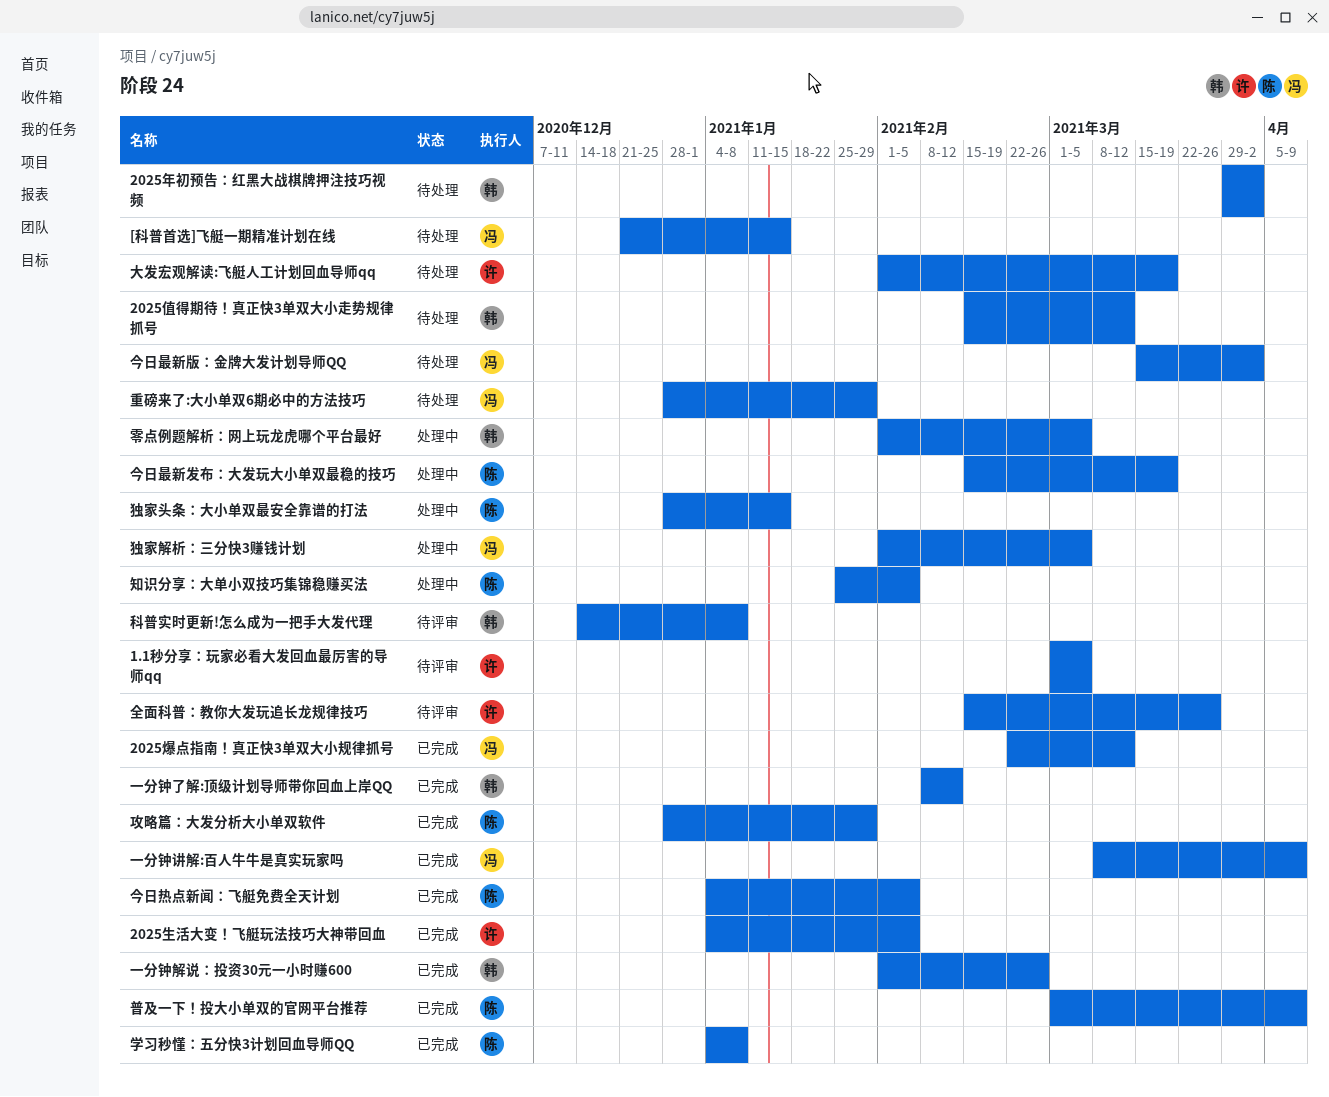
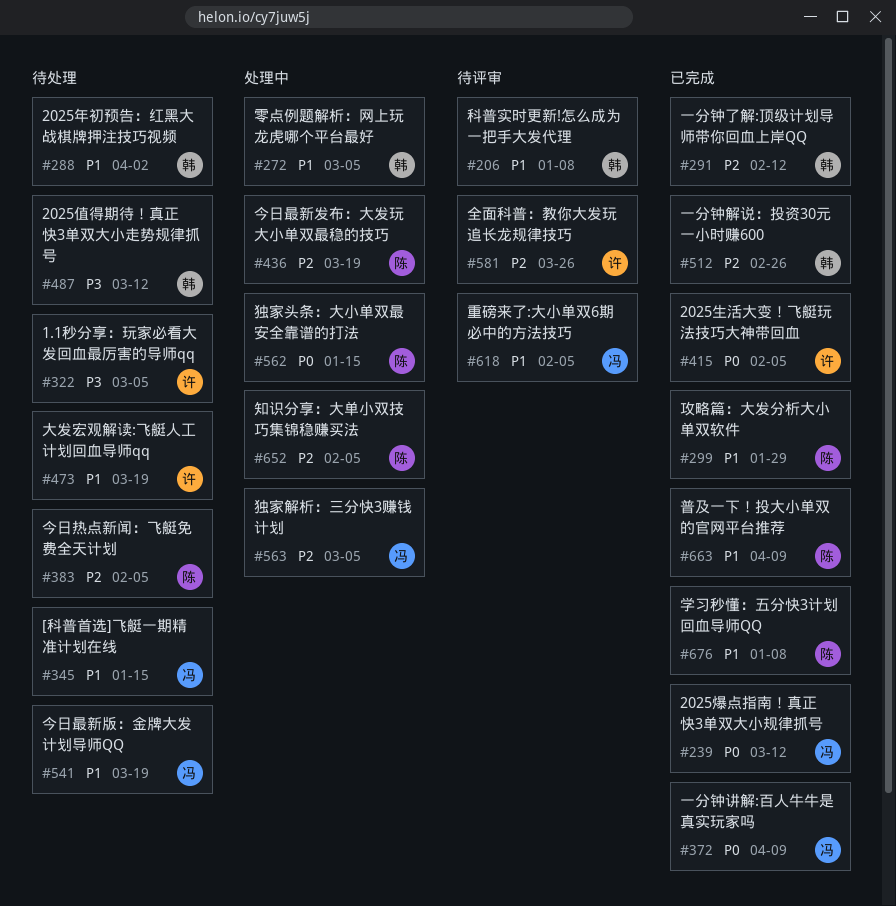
1.1秒分享：玩家必看大发回血最厉害的导师qq, status: 待评审 -> 待处理
今日最新版：金牌大发计划导师QQ, due: Apr 2 -> Mar 19
今日热点新闻：飞艇免费全天计划, status: 已完成 -> 待处理
重磅来了:大小单双6期必中的方法技巧, status: 待处理 -> 待评审
重磅来了:大小单双6期必中的方法技巧, due: Jan 29 -> Feb 5

